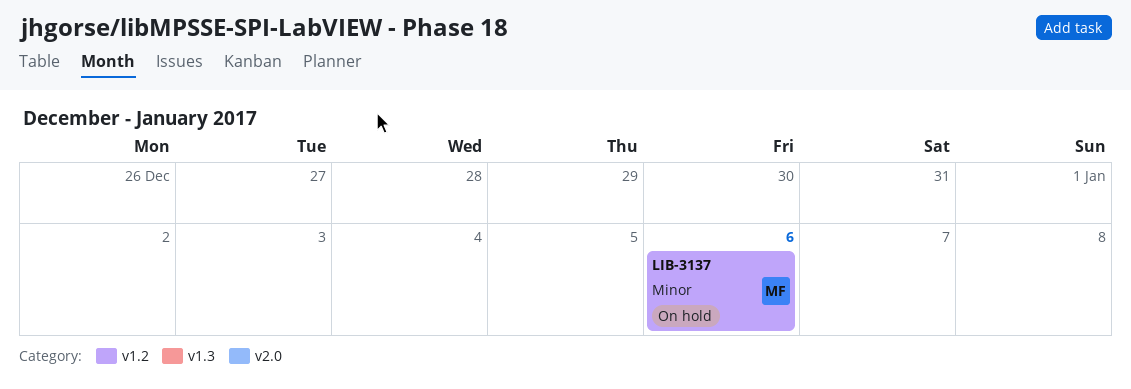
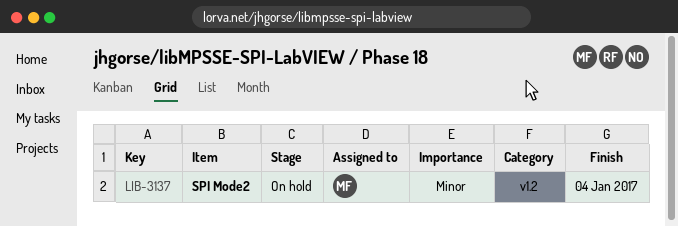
LIB-3137, due: Jan 6 -> Jan 4

